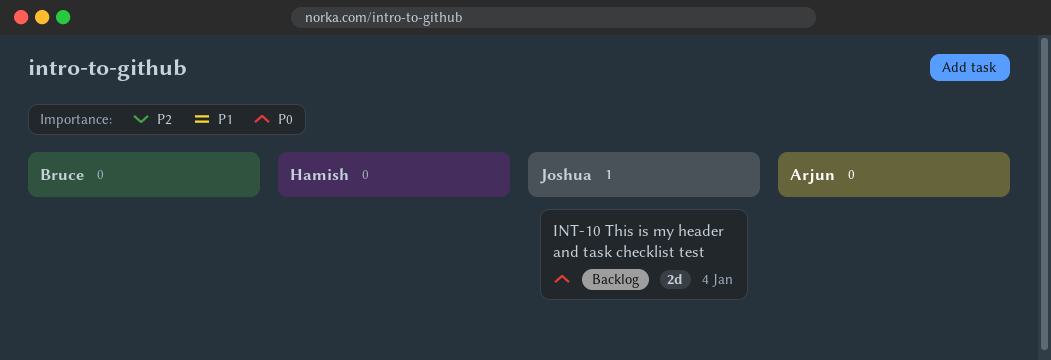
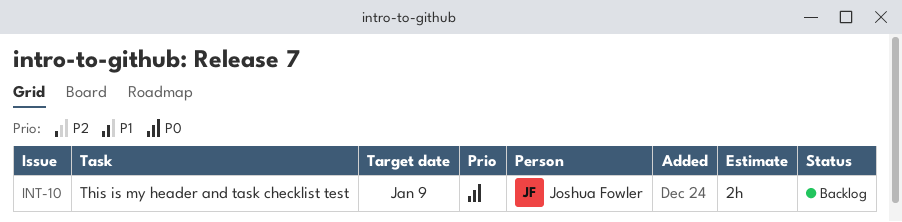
INT-10, estimate: 2d -> 2h
INT-10, due: Jan 4 -> Jan 9

